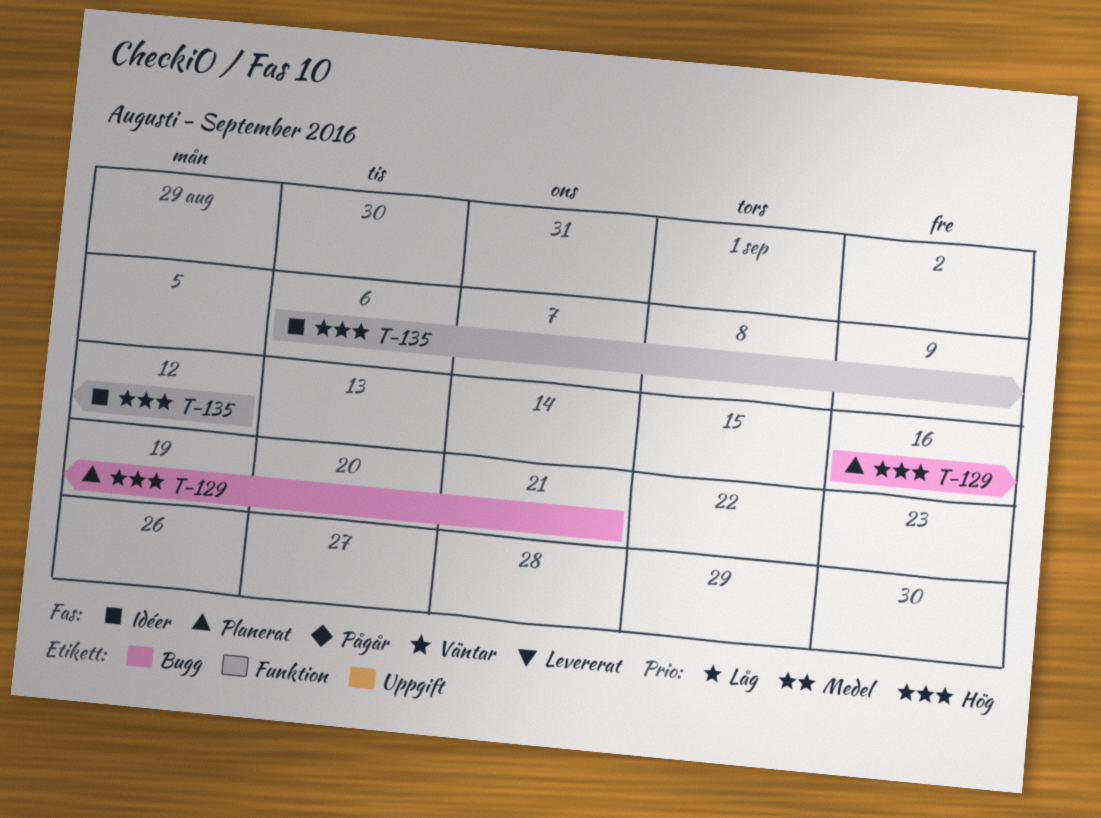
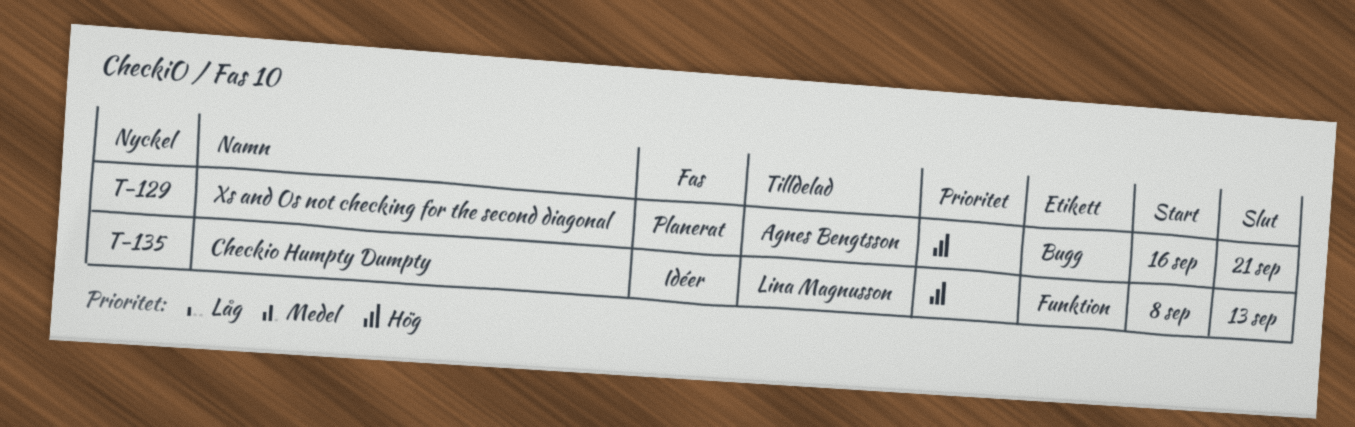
T-135, start: Sep 6 -> Sep 8
T-135, due: Sep 12 -> Sep 13

